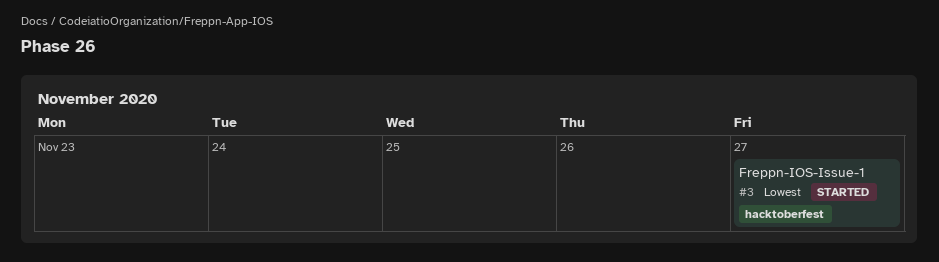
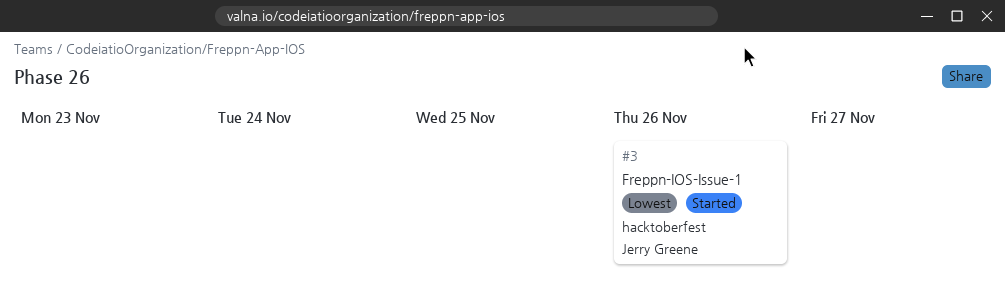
#3, due: Nov 27 -> Nov 26

